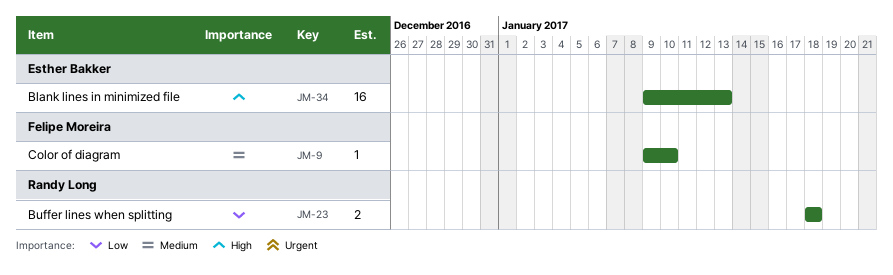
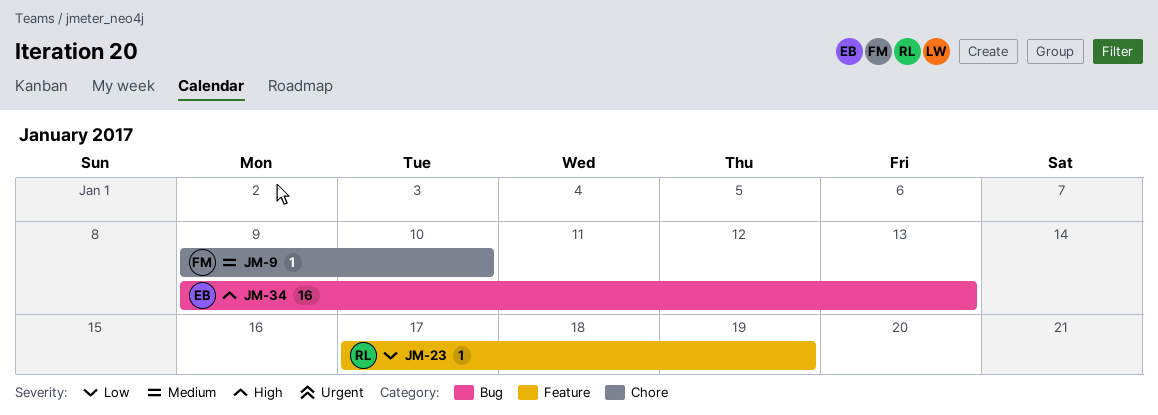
JM-23, estimate: 2 -> 1
JM-23, start: Jan 18 -> Jan 17
JM-23, due: Jan 18 -> Jan 19

